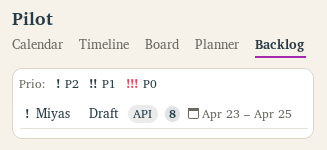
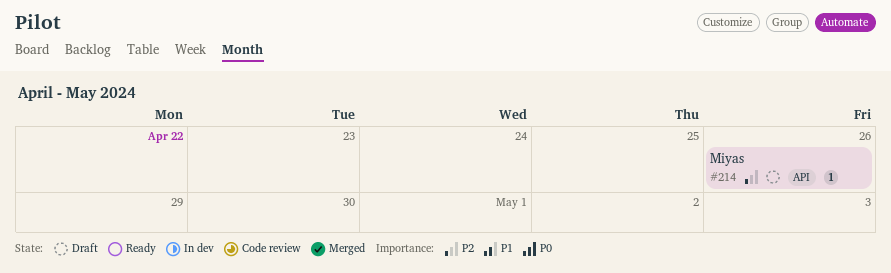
Miyas, estimate: 8 -> 1
Miyas, due: Apr 25 -> Apr 26

